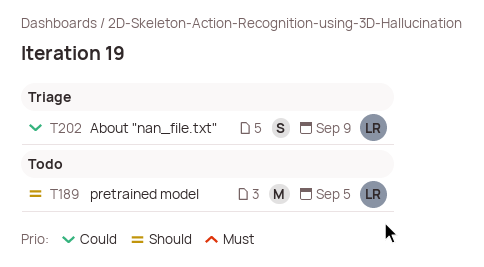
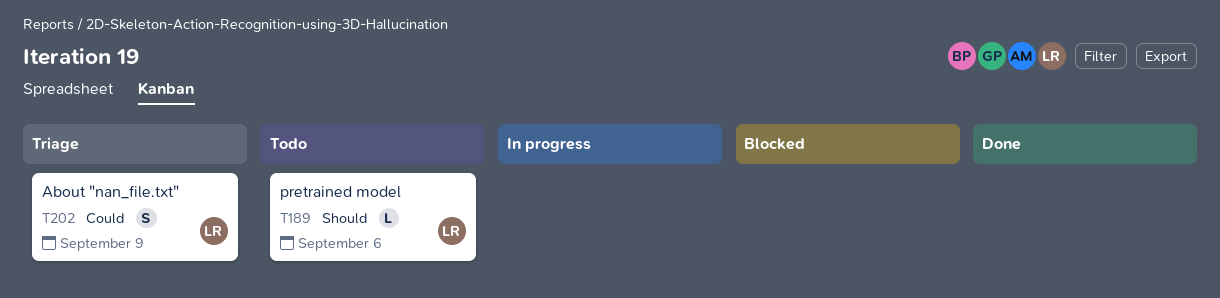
T189, estimate: M -> L
T189, due: Sep 5 -> Sep 6

